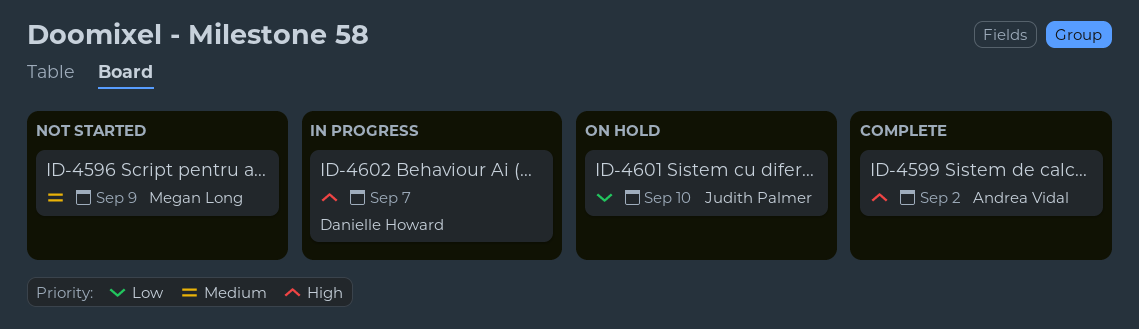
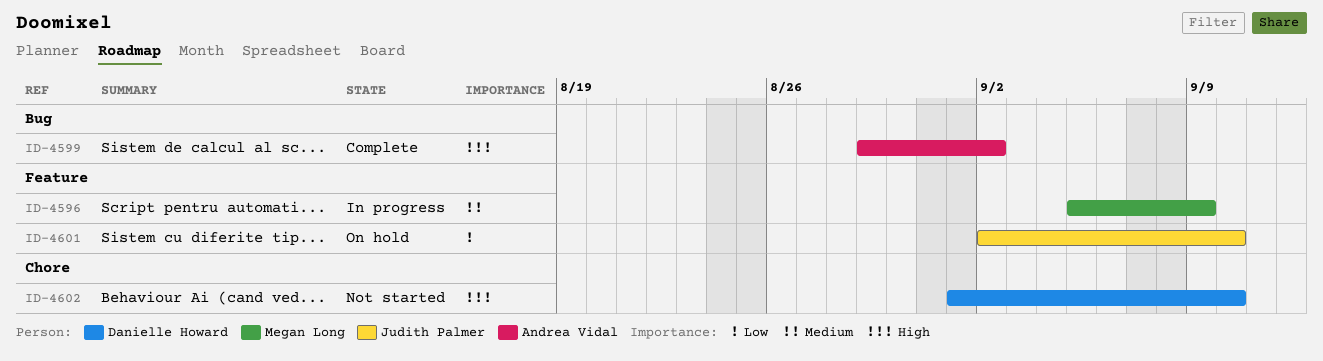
ID-4596, status: Not started -> In progress
ID-4602, status: In progress -> Not started
ID-4602, due: Sep 7 -> Sep 10

